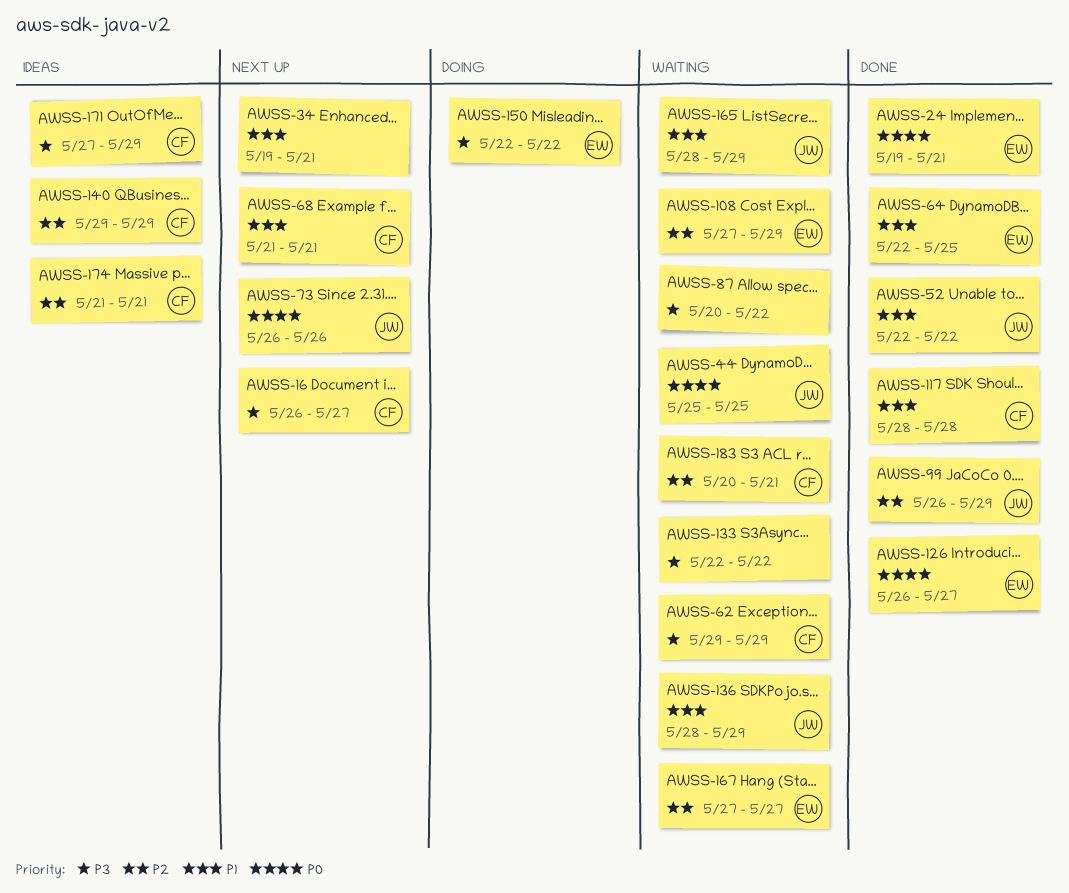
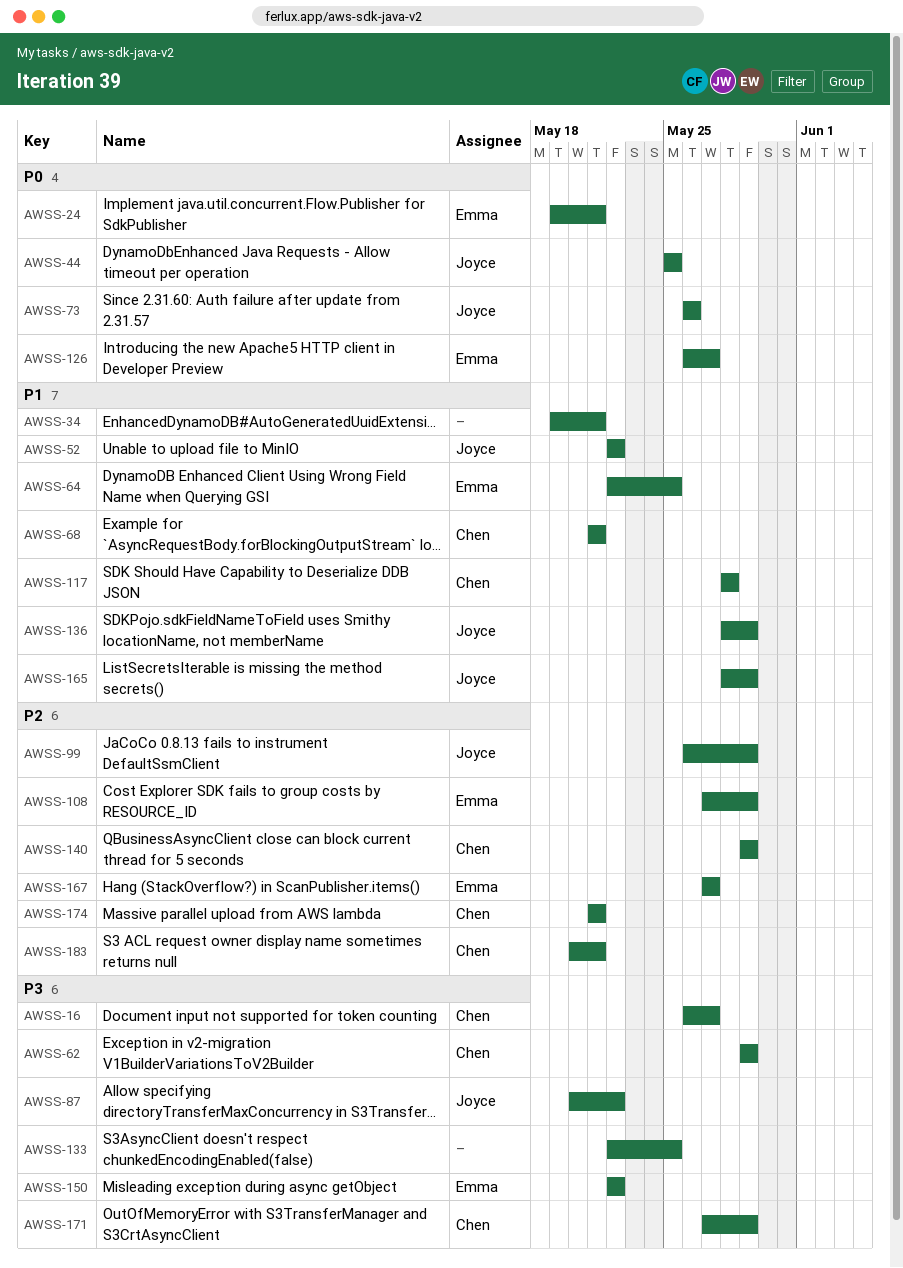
AWSS-87, owner: none -> Joyce
AWSS-133, due: May 22 -> May 25

